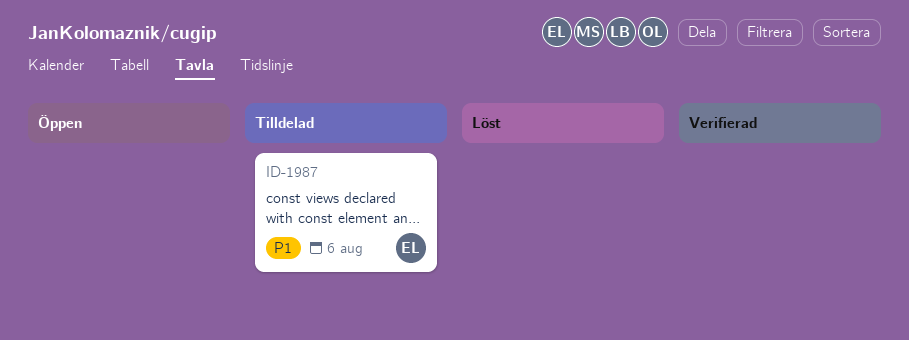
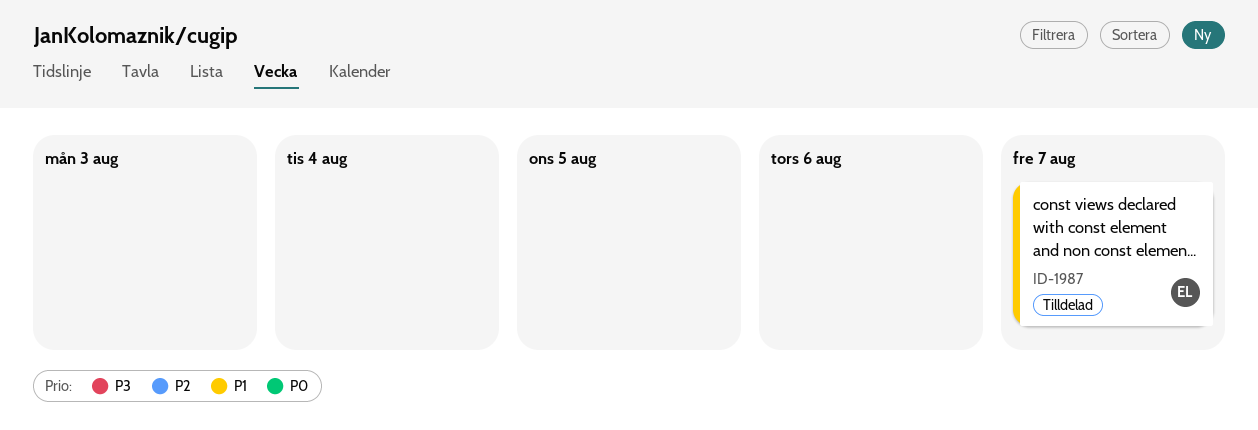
ID-1987, due: Aug 6 -> Aug 7

